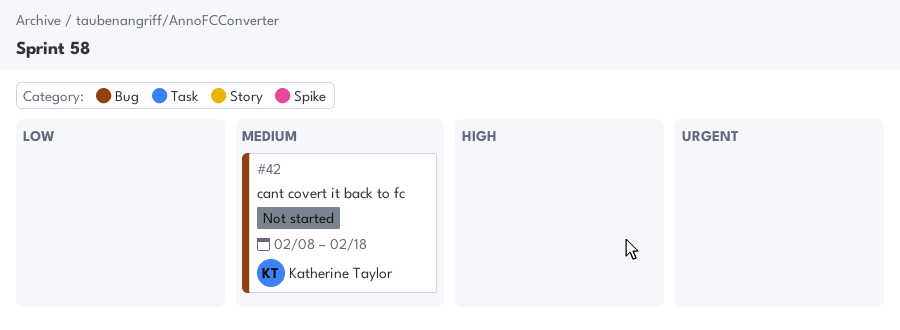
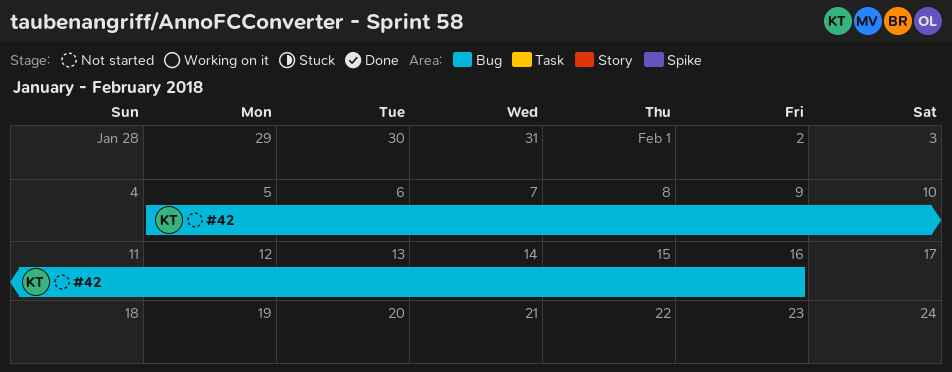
#42, start: Feb 8 -> Feb 5
#42, due: Feb 18 -> Feb 16

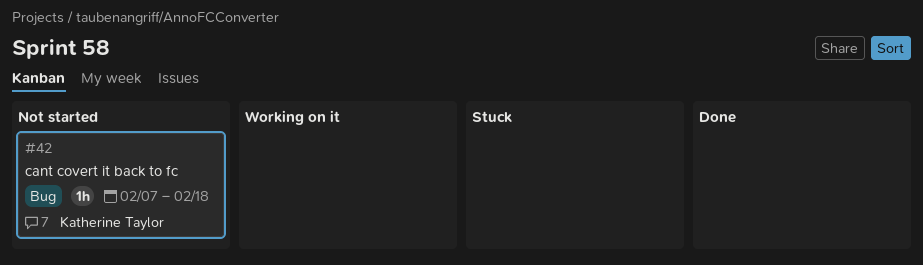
#42, start: Feb 5 -> Feb 7
#42, due: Feb 16 -> Feb 18

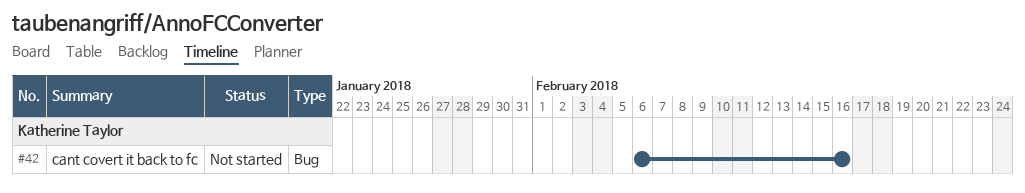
#42, start: Feb 7 -> Feb 6
#42, due: Feb 18 -> Feb 16

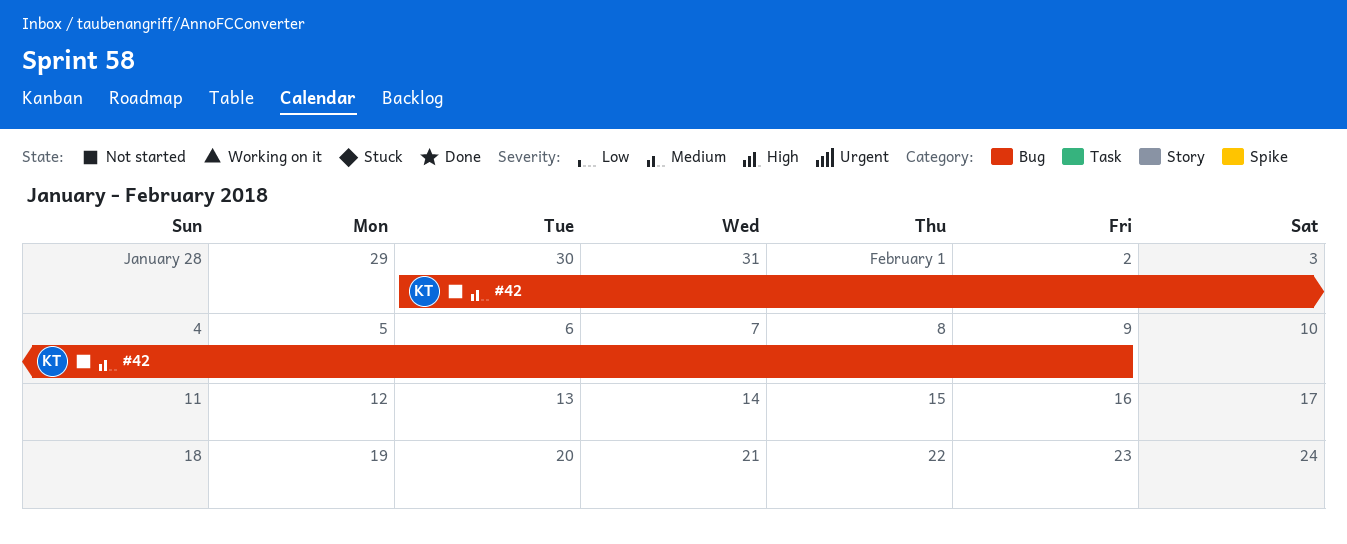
#42, start: Feb 6 -> Jan 30
#42, due: Feb 16 -> Feb 9

